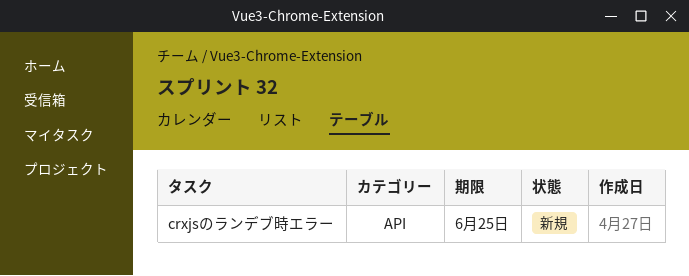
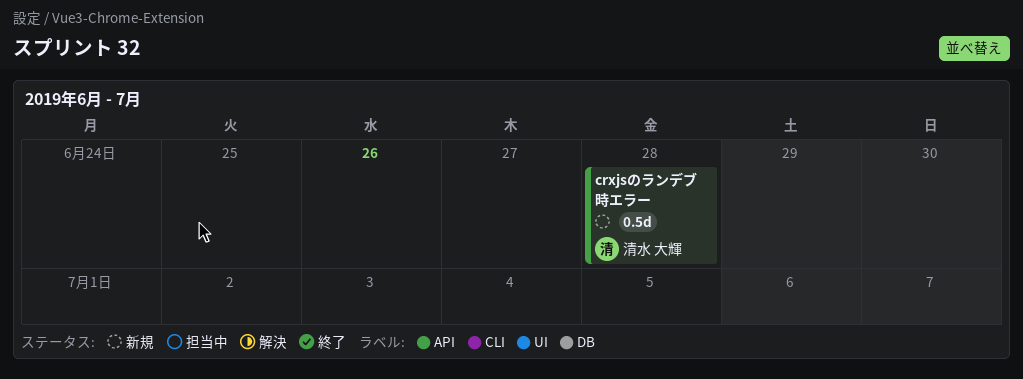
crxjsのランデブ時エラー, due: Jun 25 -> Jun 28

